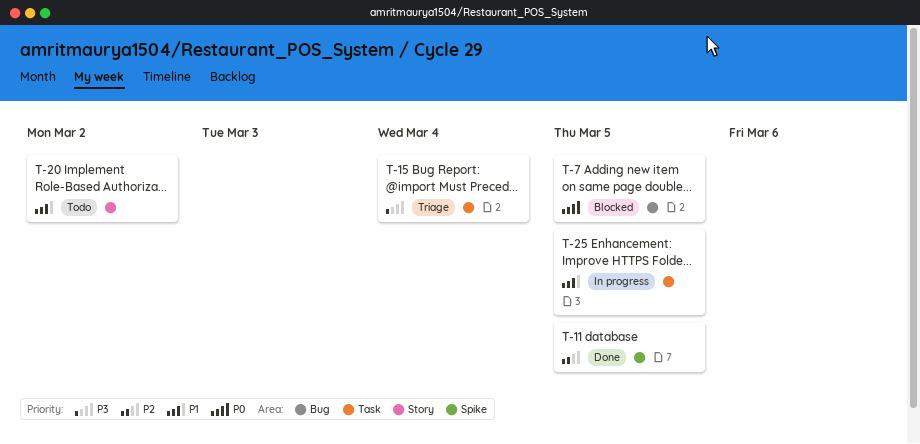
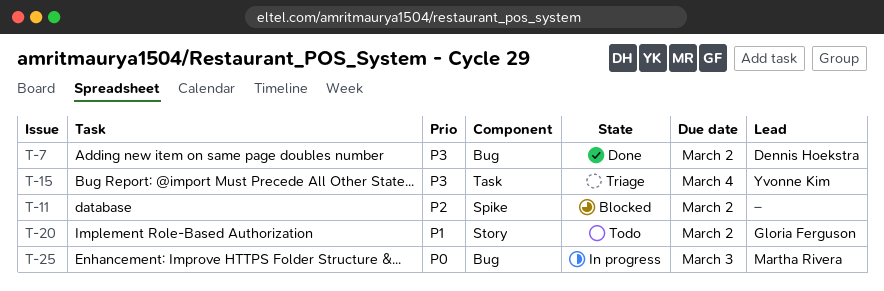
T-7, status: Blocked -> Done
T-7, priority: P0 -> P3
T-7, due: Mar 5 -> Mar 2
T-11, status: Done -> Blocked
T-11, due: Mar 5 -> Mar 2
T-25, priority: P1 -> P0
T-25, label: Task -> Bug
T-25, due: Mar 5 -> Mar 3

